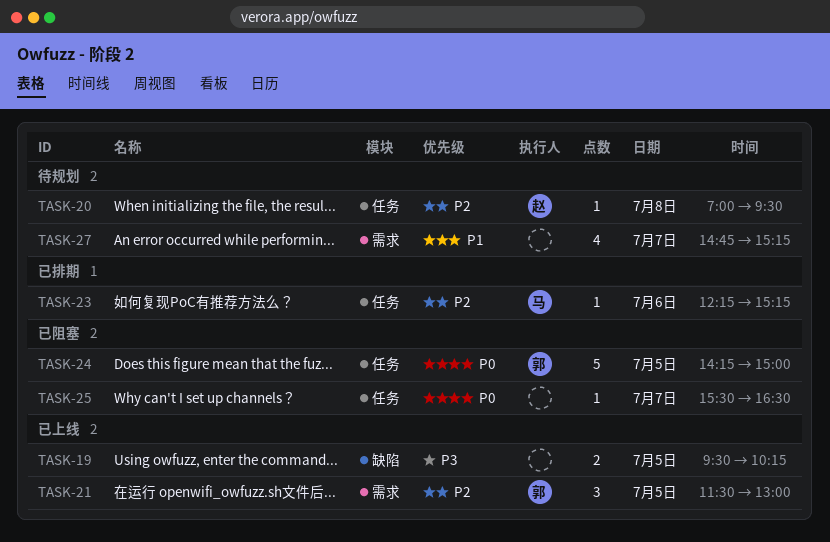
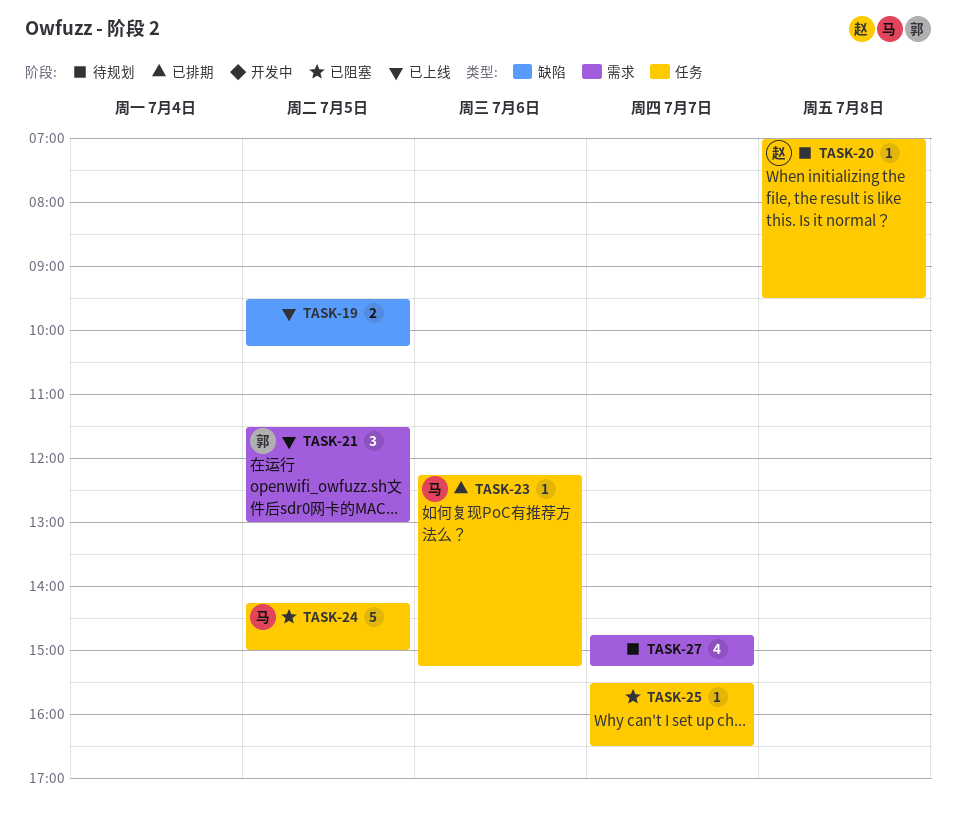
TASK-24, owner: 郭 -> 马

